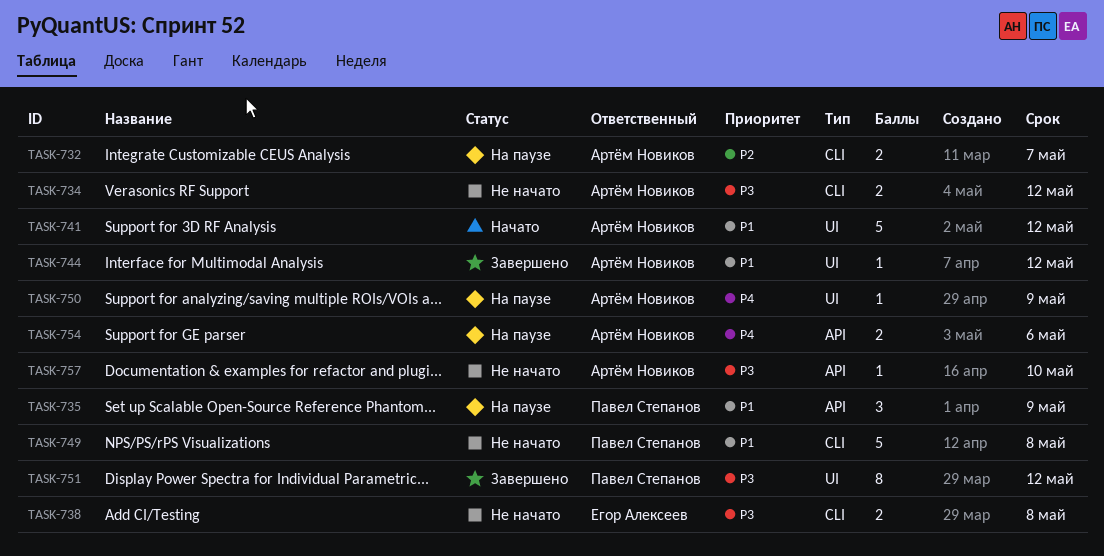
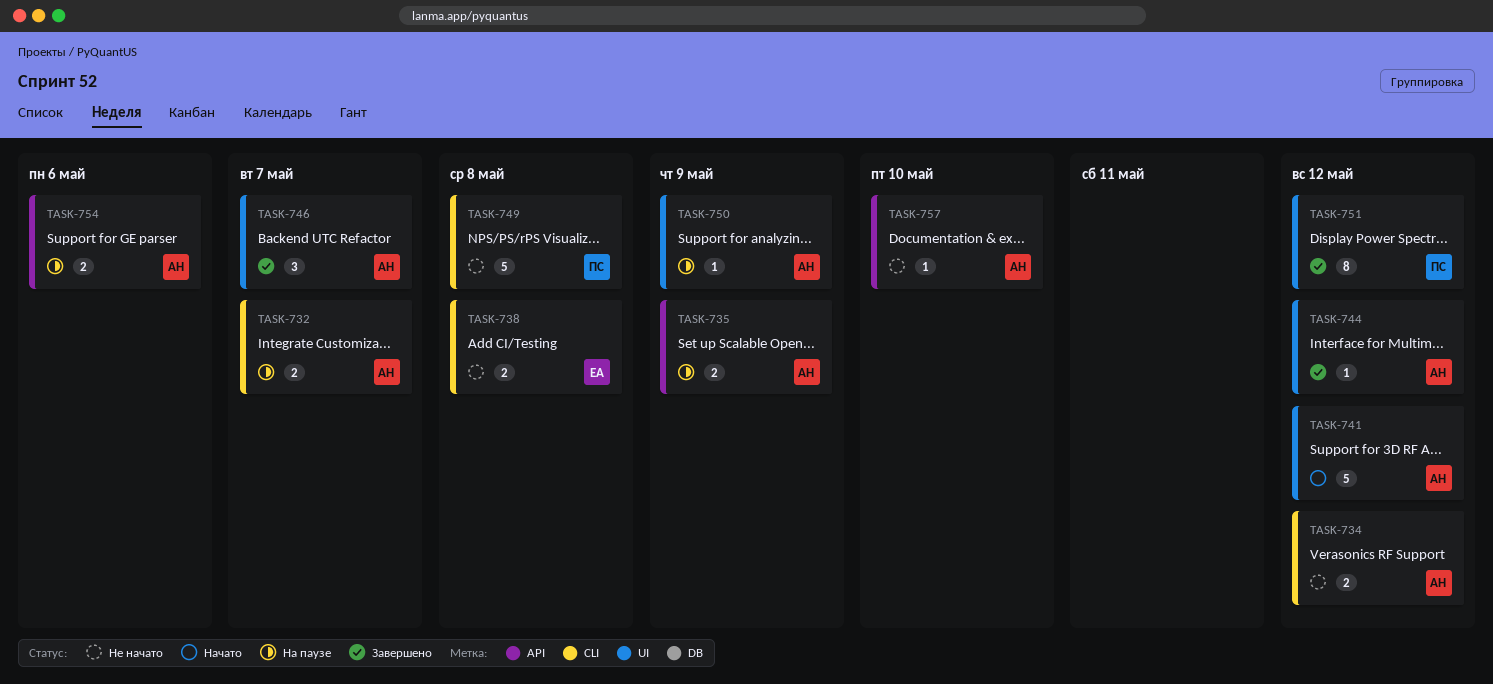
TASK-735, owner: Павел Степанов -> Артём Новиков
TASK-735, estimate: 3 -> 2
TASK-746: none -> present

